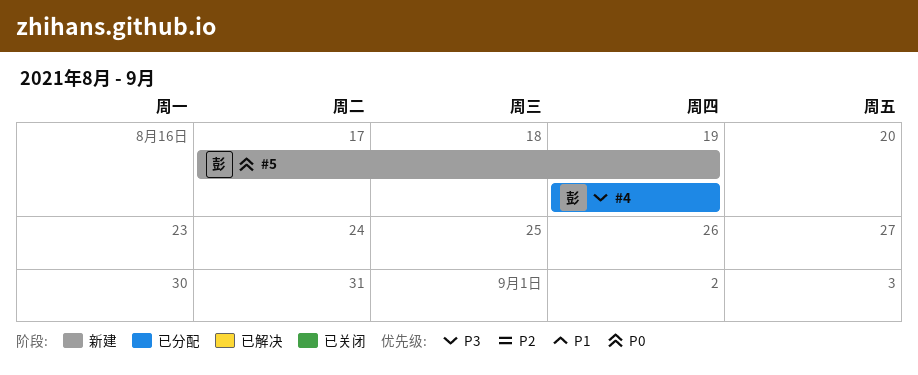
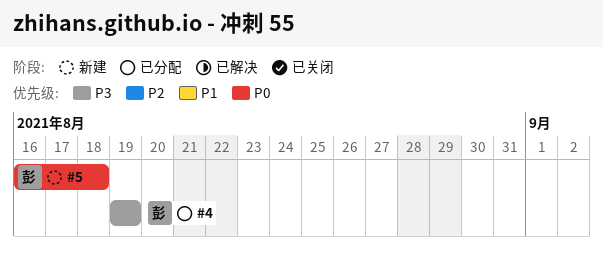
#5, start: Aug 17 -> Aug 16
#5, due: Aug 19 -> Aug 18

